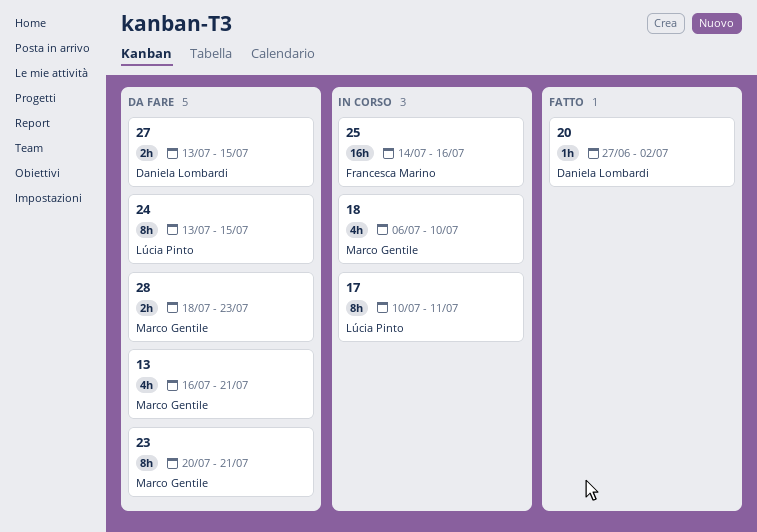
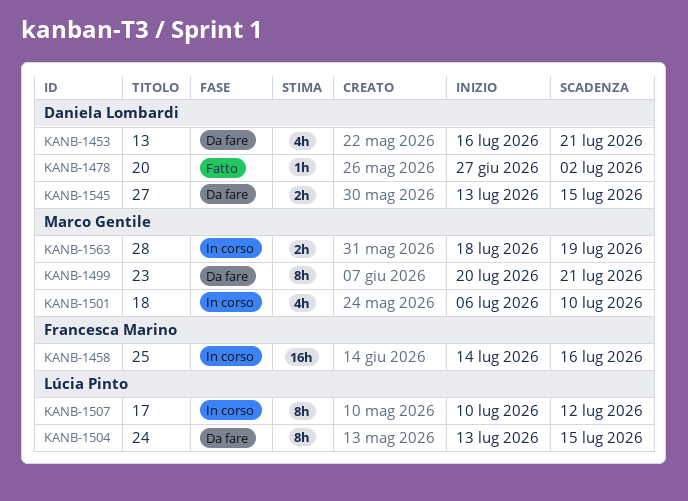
13, owner: Marco Gentile -> Daniela Lombardi
17, due: Jul 11 -> Jul 12
28, status: Da fare -> In corso
28, due: Jul 23 -> Jul 19

